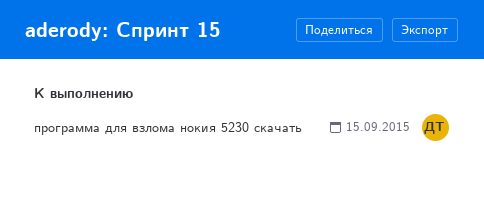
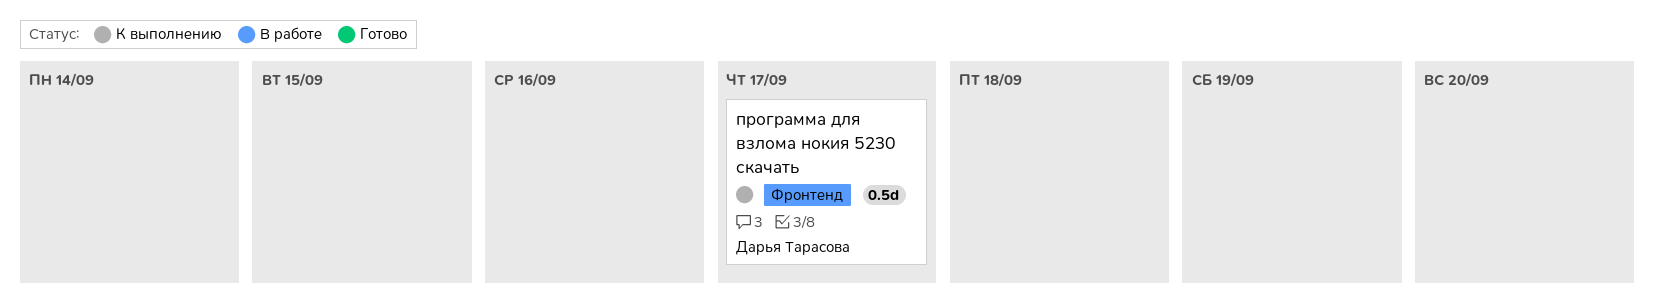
программа для взлома нокия 5230 скачать, due: Sep 15 -> Sep 17

